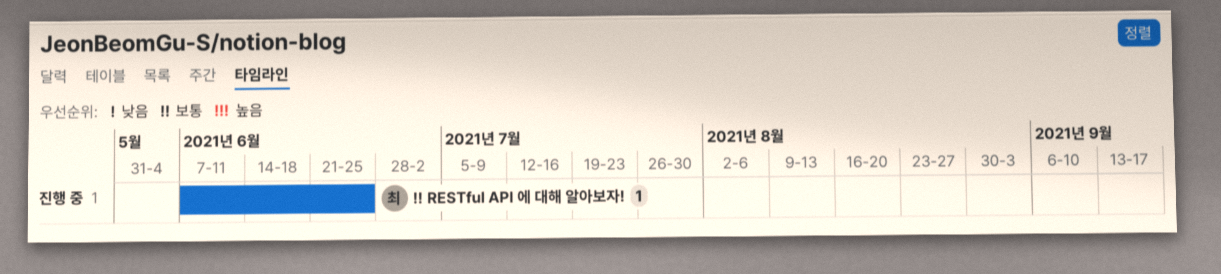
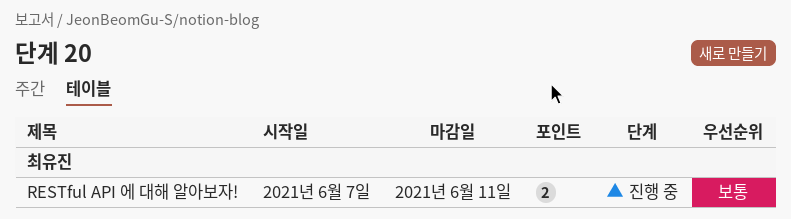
RESTful API 에 대해 알아보자!, estimate: 1 -> 2
RESTful API 에 대해 알아보자!, due: Jun 25 -> Jun 11

